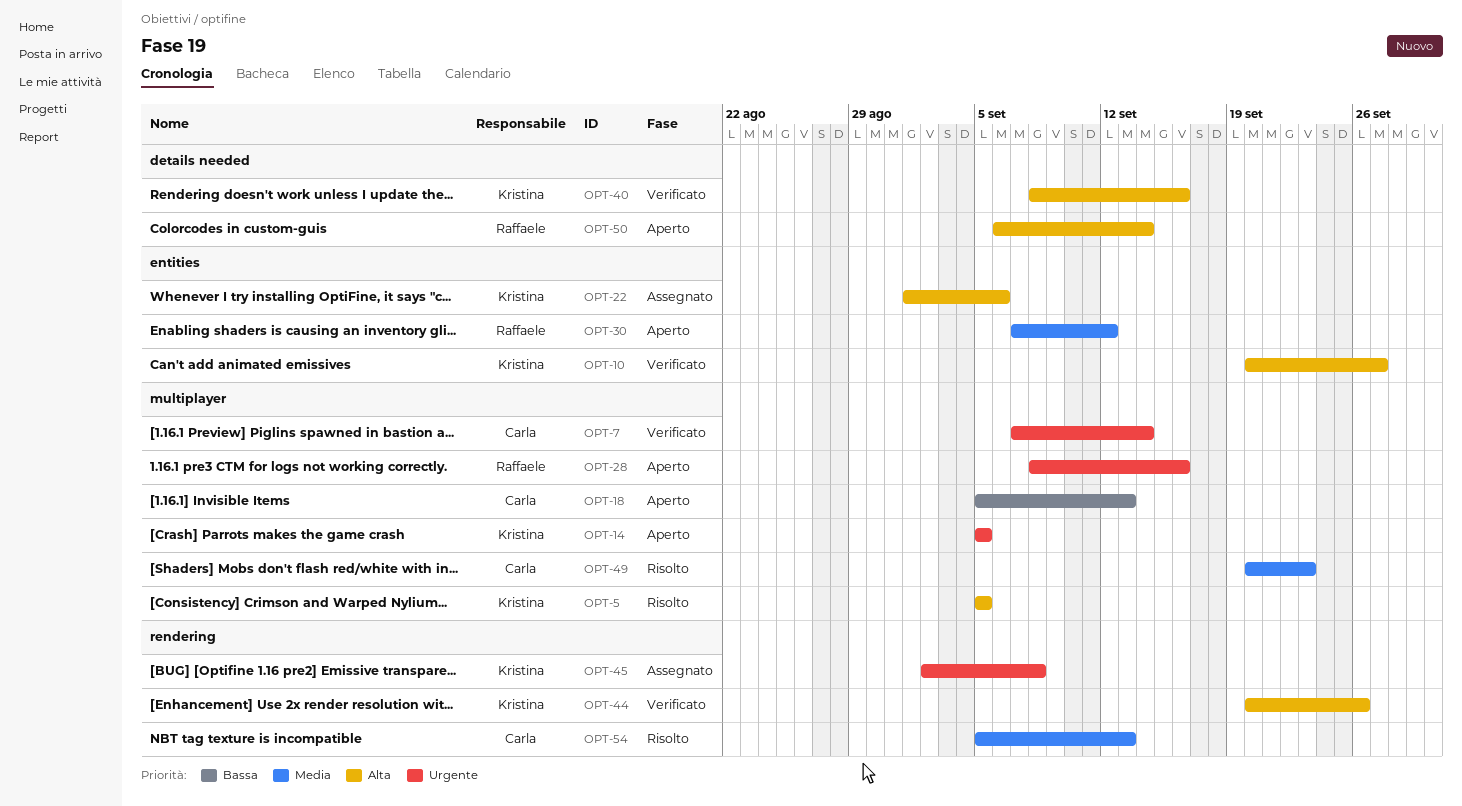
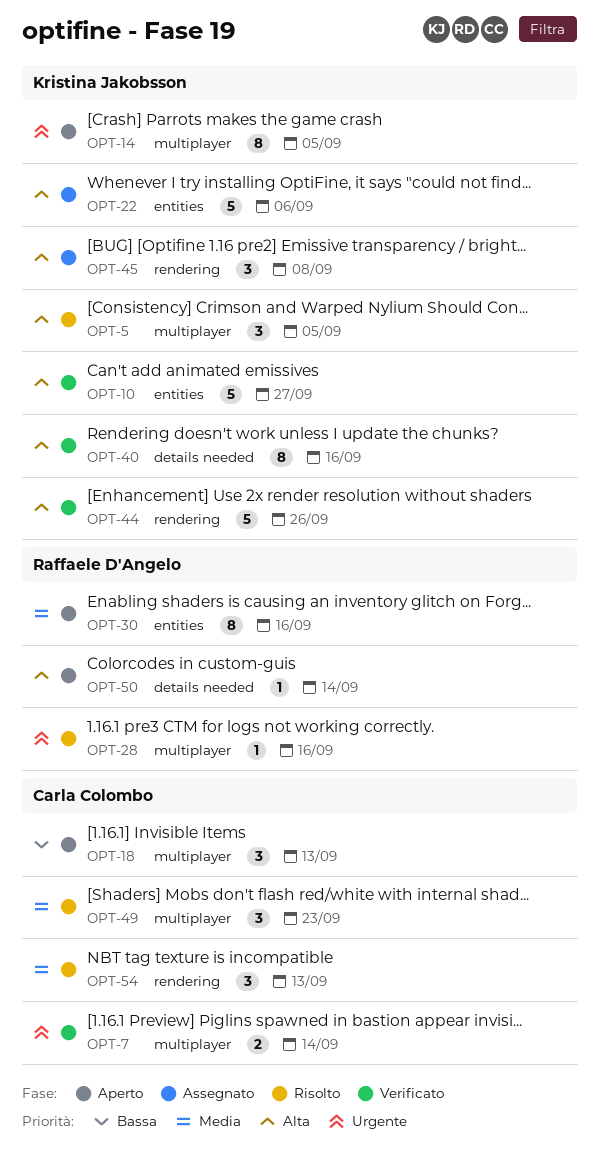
OPT-28, status: Aperto -> Risolto
OPT-30, due: Sep 12 -> Sep 16
OPT-45, priority: Urgente -> Alta

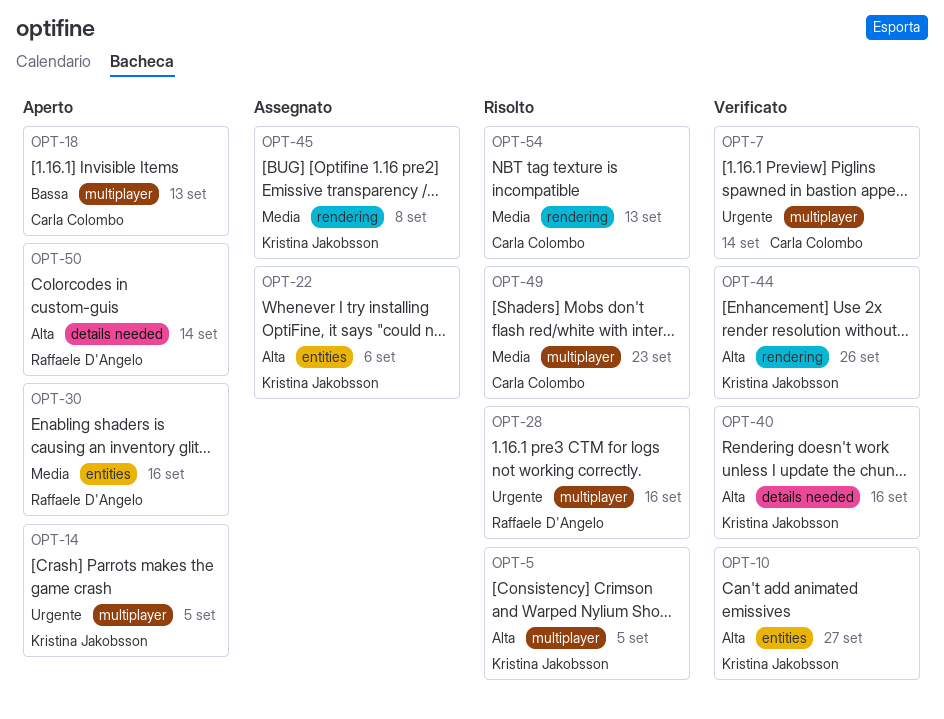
OPT-45, priority: Alta -> Media

